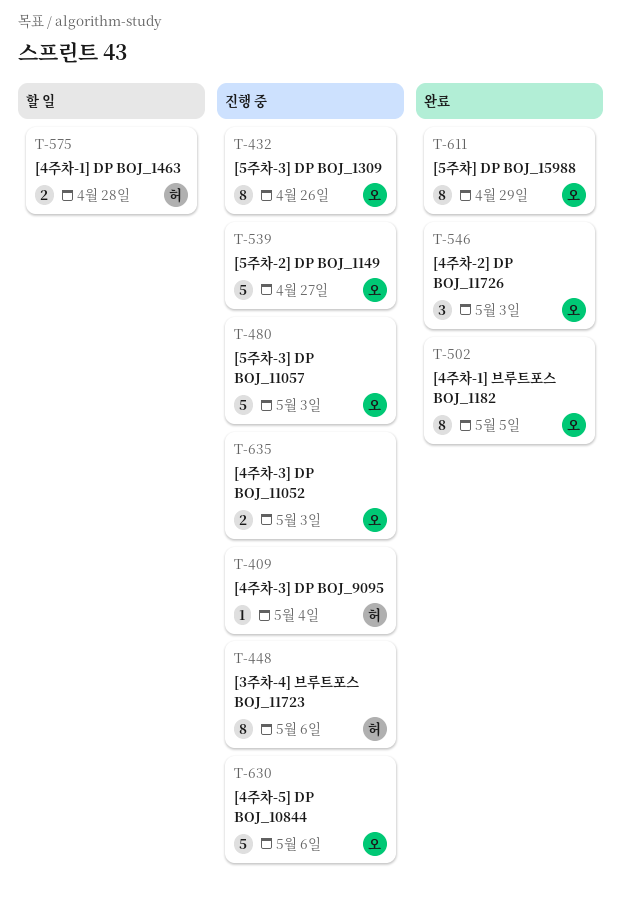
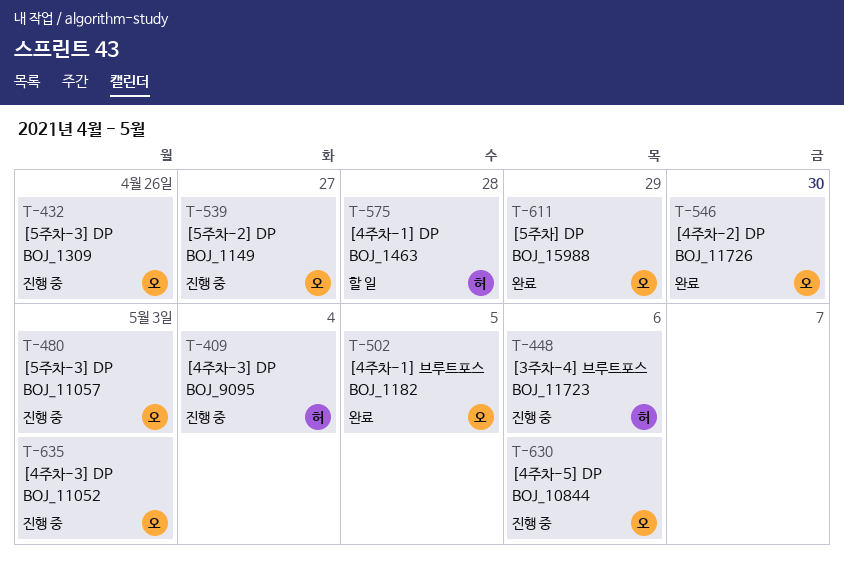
T-546, due: May 3 -> Apr 30

